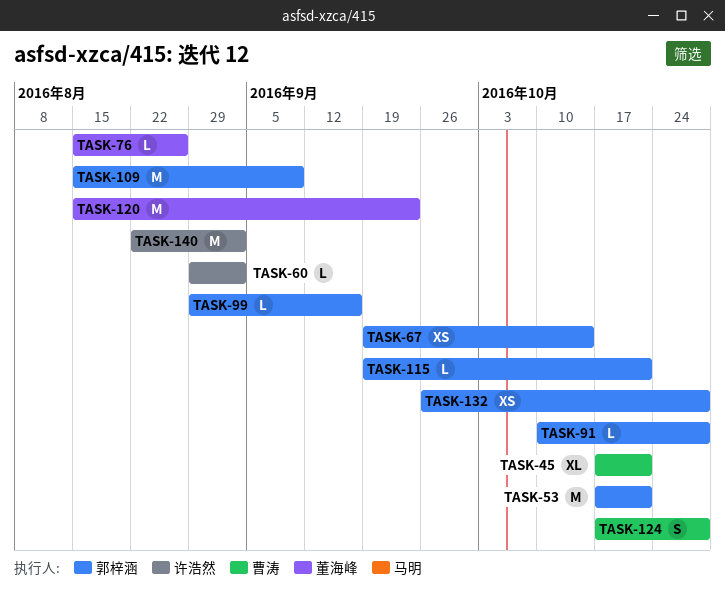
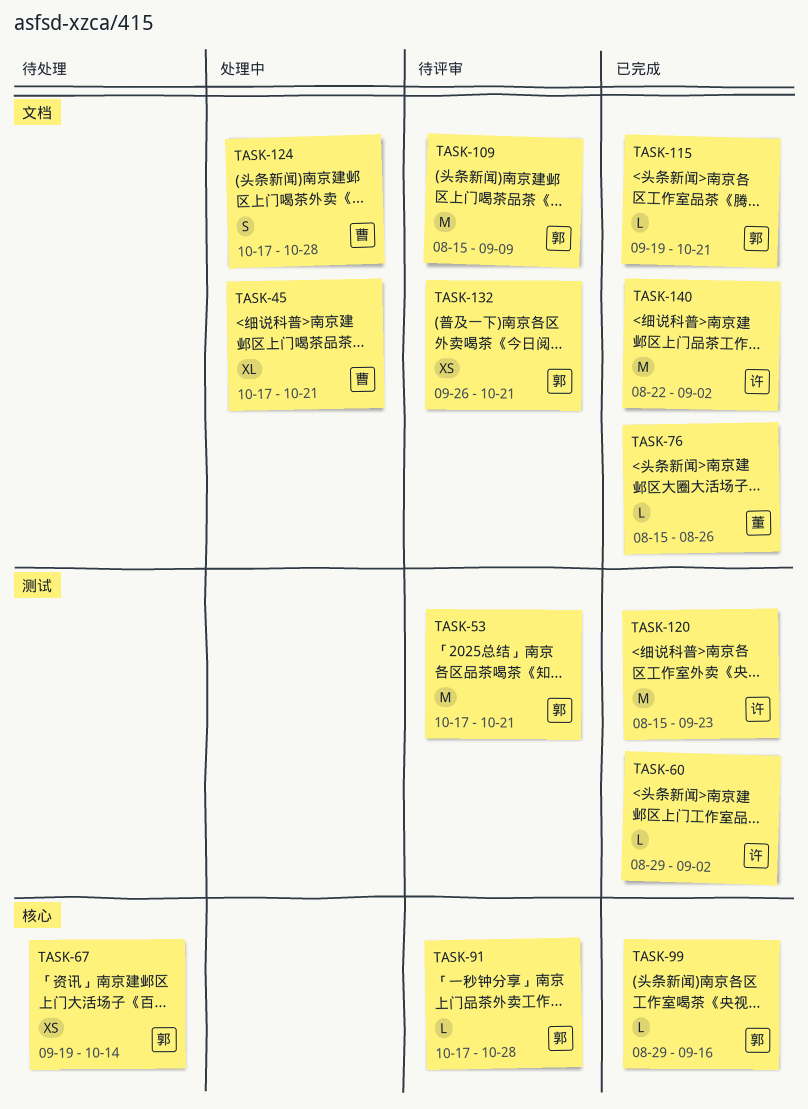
TASK-91, start: Oct 10 -> Oct 17
TASK-120, owner: 董海峰 -> 许浩然
TASK-132, due: Oct 28 -> Oct 21

